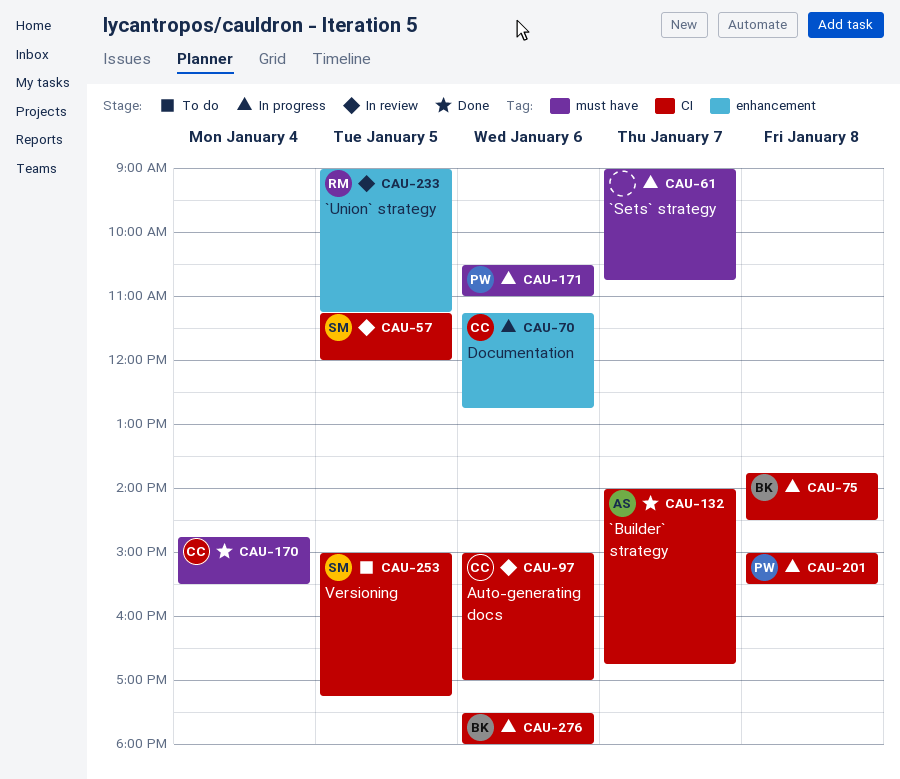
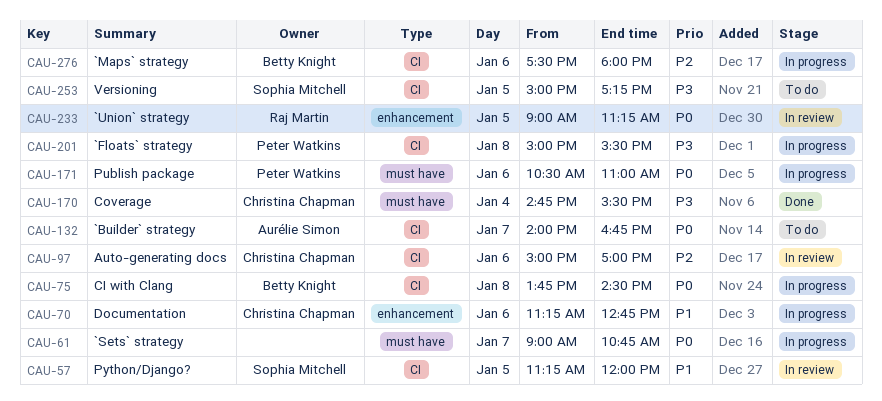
CAU-132, status: Done -> To do

